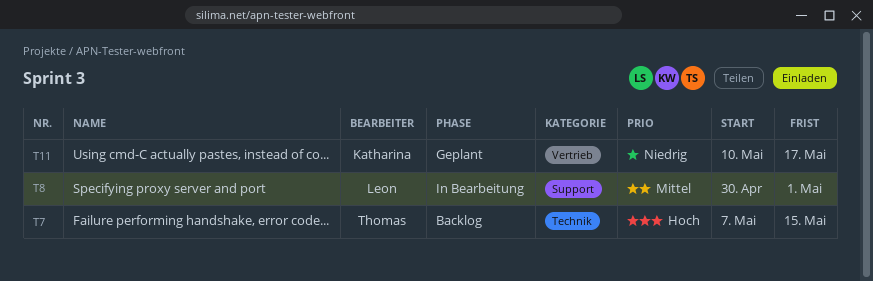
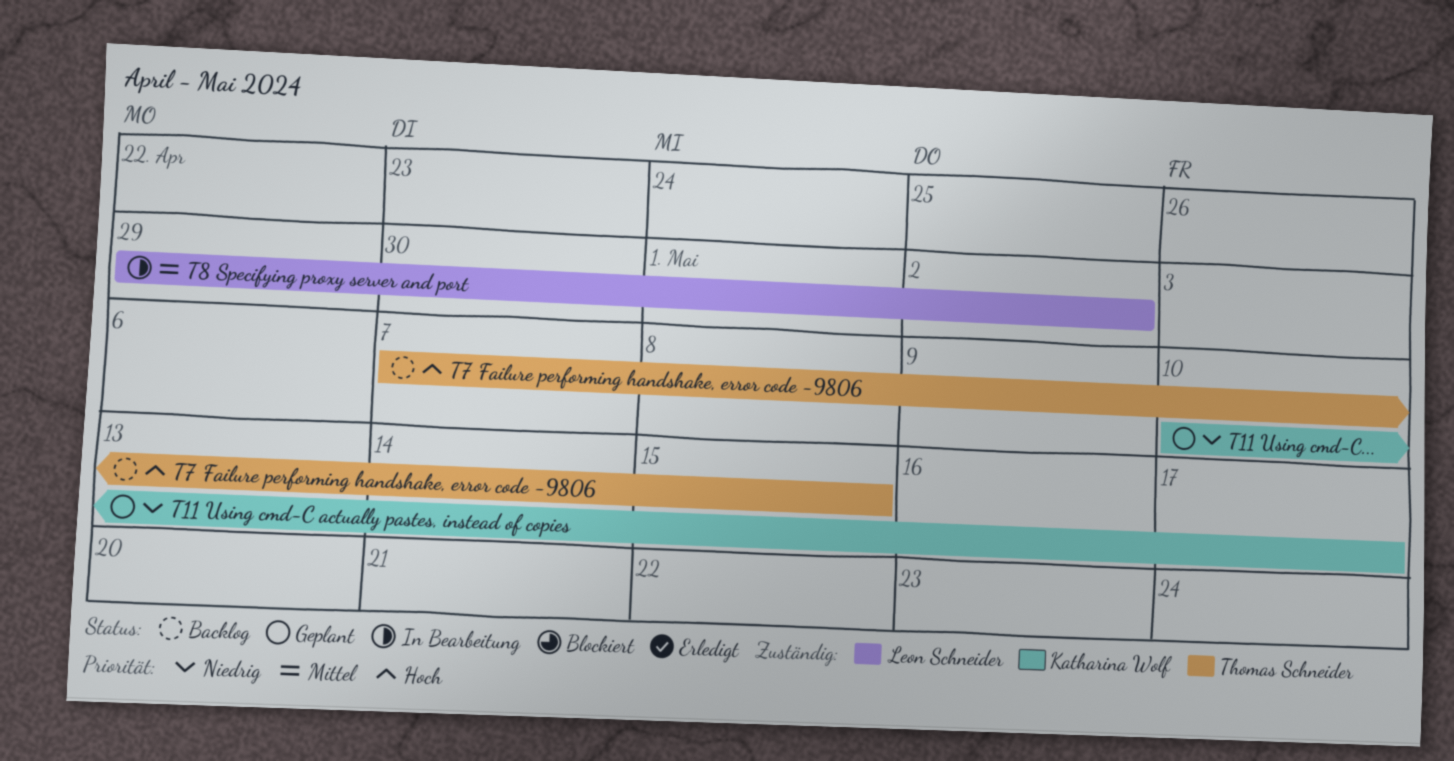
T8, start: Apr 30 -> Apr 29
T8, due: May 1 -> May 2

